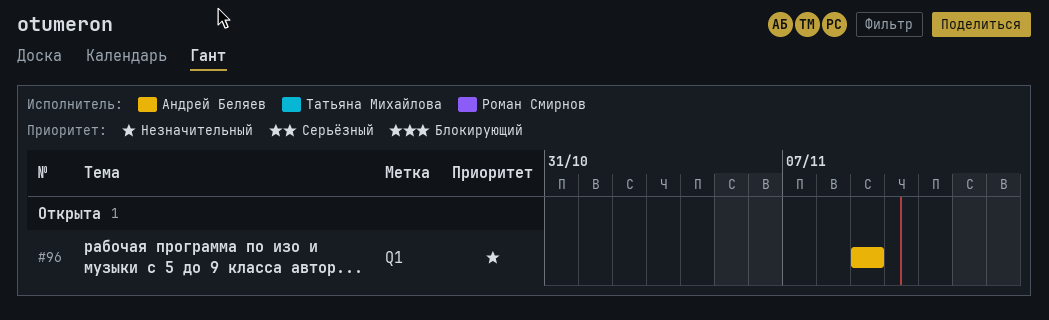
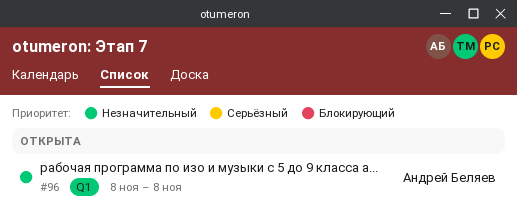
#96, start: Nov 9 -> Nov 8
#96, due: Nov 9 -> Nov 8

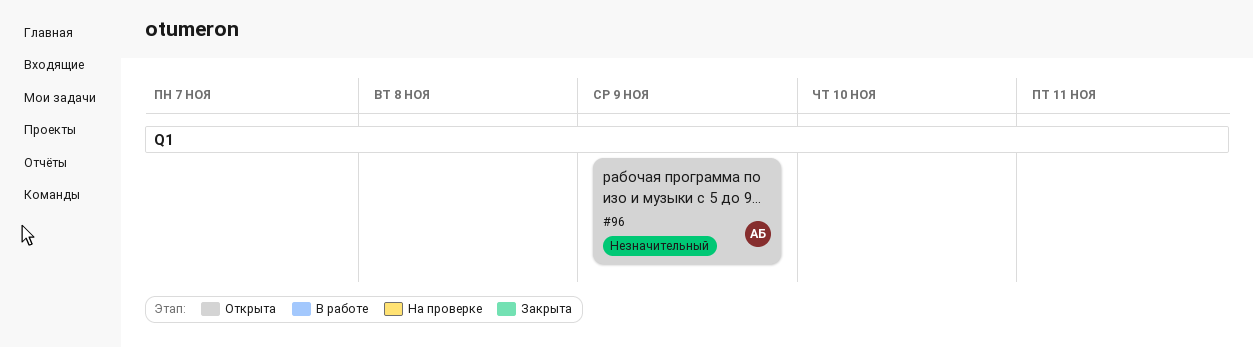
#96, due: Nov 8 -> Nov 9

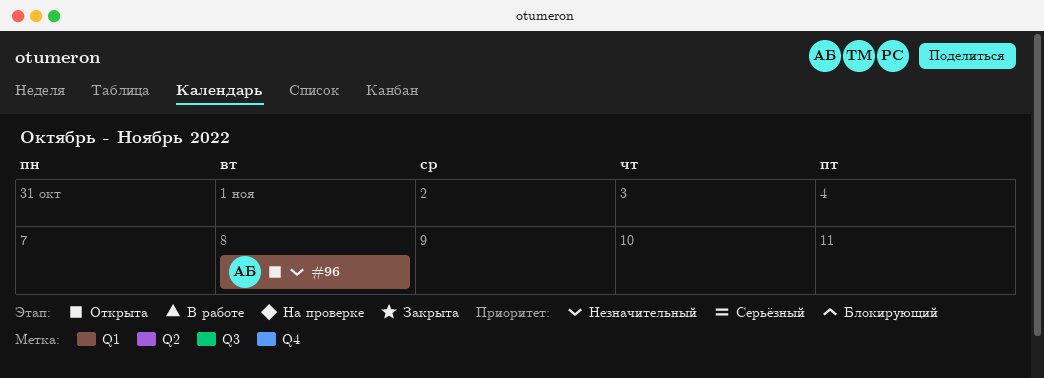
#96, due: Nov 9 -> Nov 8

